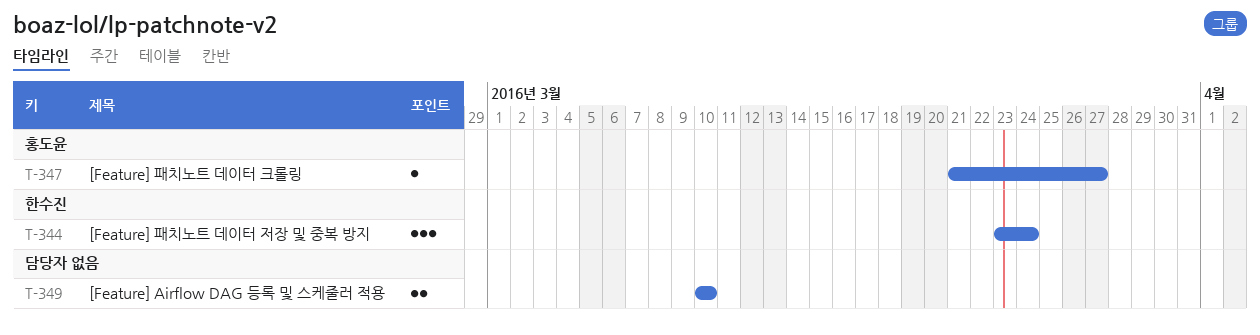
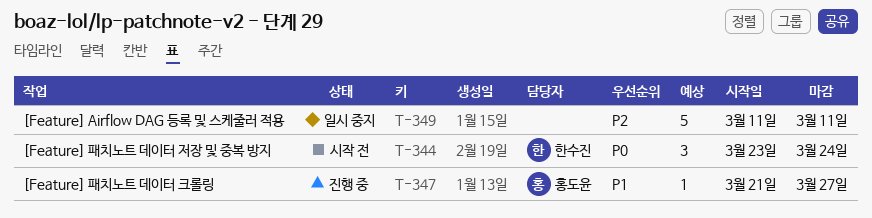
T-349, estimate: 2 -> 5
T-349, start: Mar 10 -> Mar 11
T-349, due: Mar 10 -> Mar 11

